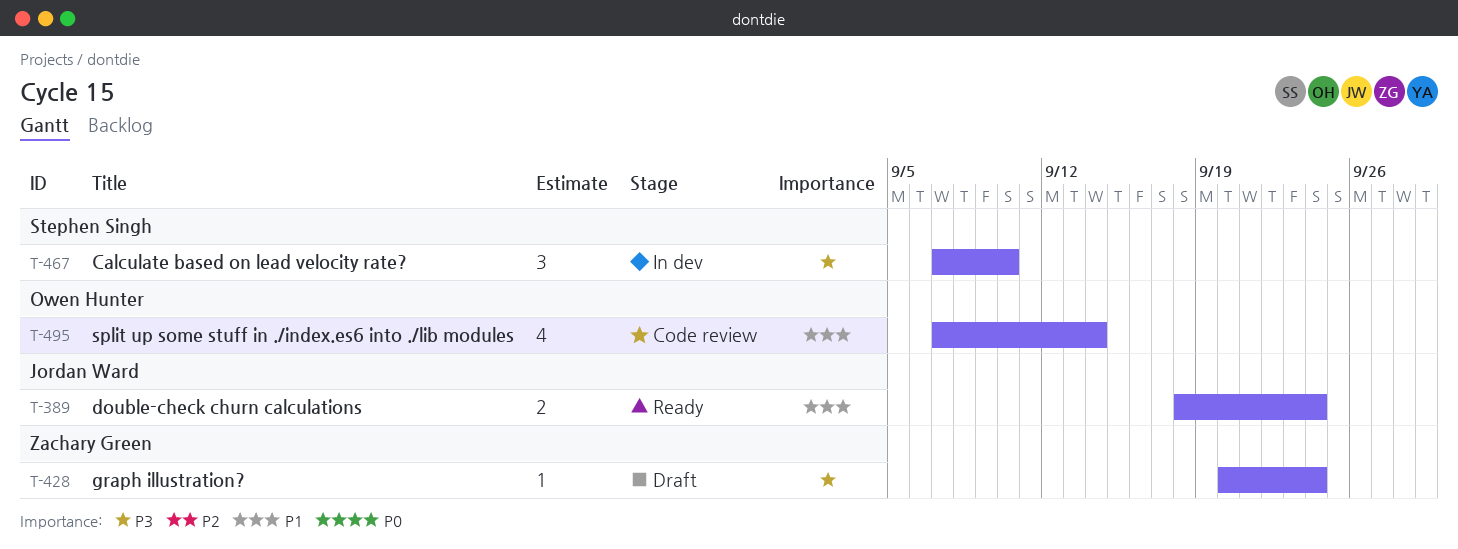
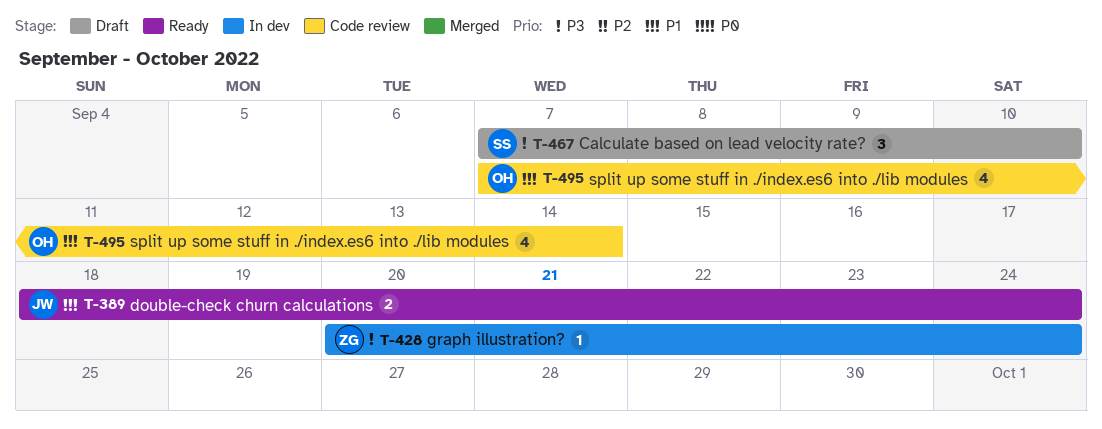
T-428, status: Draft -> In dev
T-467, status: In dev -> Draft

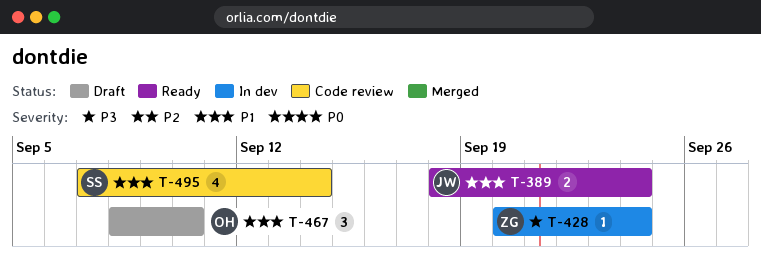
T-467, owner: SS -> OH
T-467, priority: P3 -> P1
T-467, start: Sep 7 -> Sep 8
T-495, owner: OH -> SS

